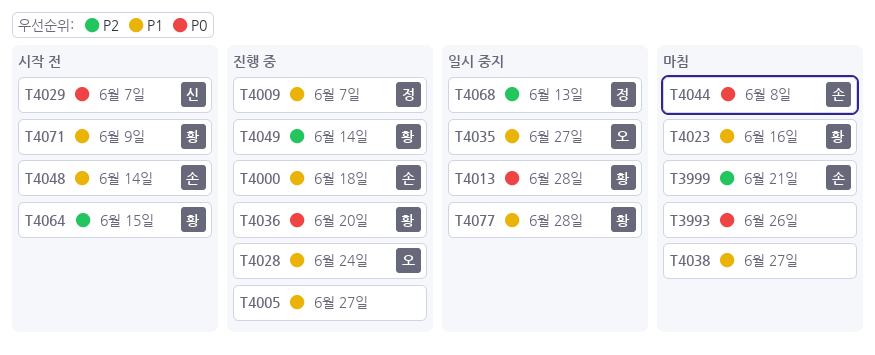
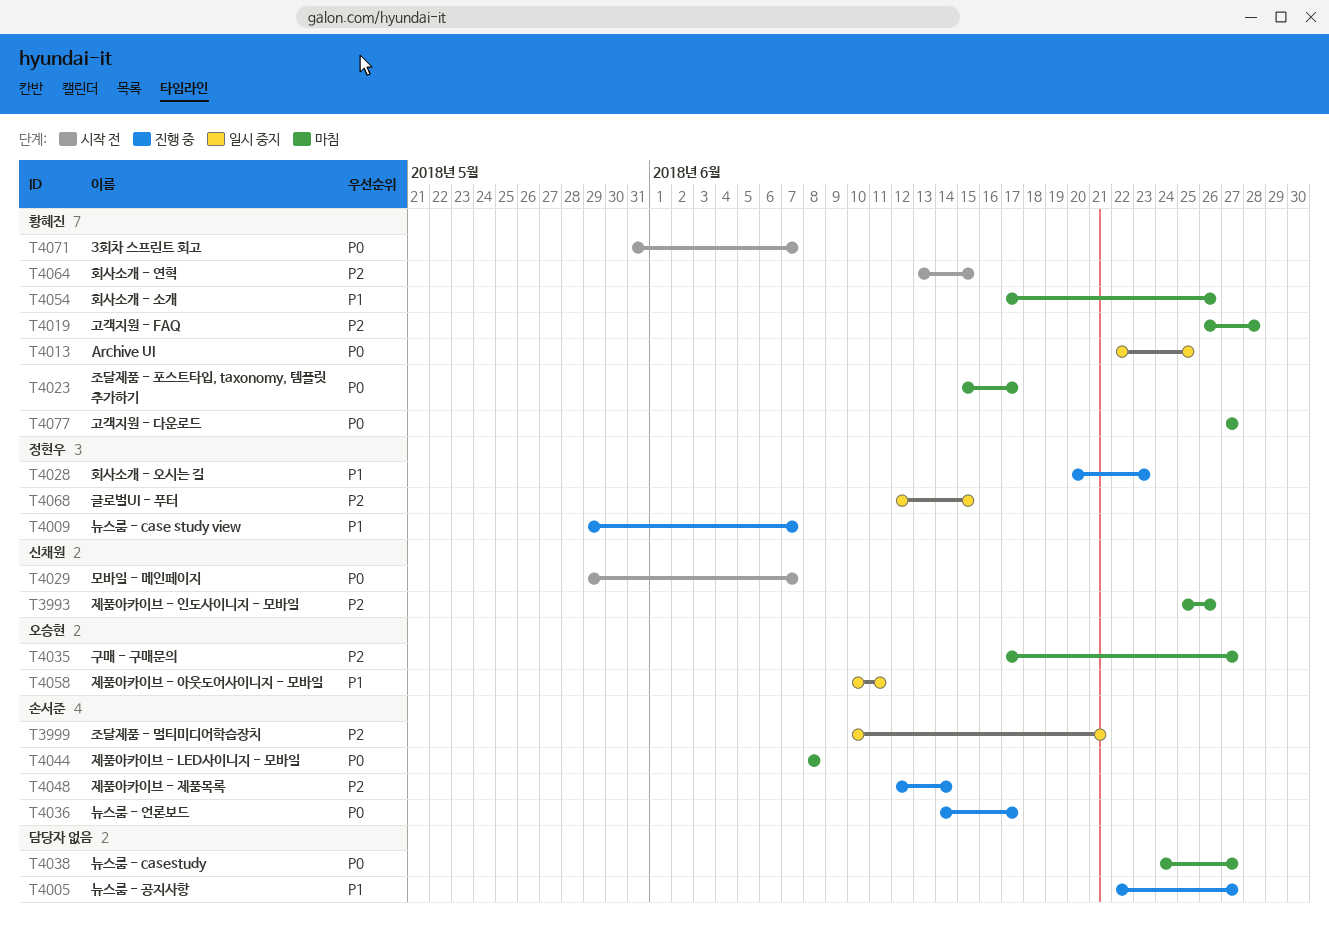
T3993, owner: none -> 신채원
T3993, priority: P0 -> P2
T3999, status: 마침 -> 일시 중지
T4000: present -> none
T4013, due: Jun 28 -> Jun 25
T4019: none -> present
T4023, priority: P1 -> P0
T4023, due: Jun 16 -> Jun 17
T4028, owner: 오승현 -> 정현우
T4028, due: Jun 24 -> Jun 23
T4035, status: 일시 중지 -> 마침
T4035, priority: P1 -> P2
T4036, owner: 황혜진 -> 손서준
T4036, due: Jun 20 -> Jun 17
T4038, priority: P1 -> P0
T4048, status: 시작 전 -> 진행 중
T4048, priority: P1 -> P2
T4049: present -> none
T4054: none -> present
T4058: none -> present
T4068, due: Jun 13 -> Jun 15
T4071, priority: P1 -> P0
T4071, due: Jun 9 -> Jun 7
T4077, status: 일시 중지 -> 마침
T4077, priority: P1 -> P0
T4077, due: Jun 28 -> Jun 27

